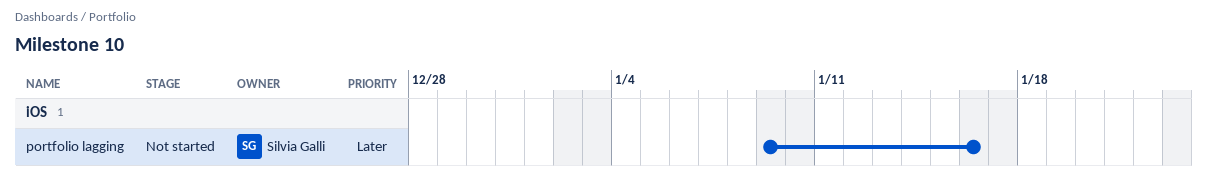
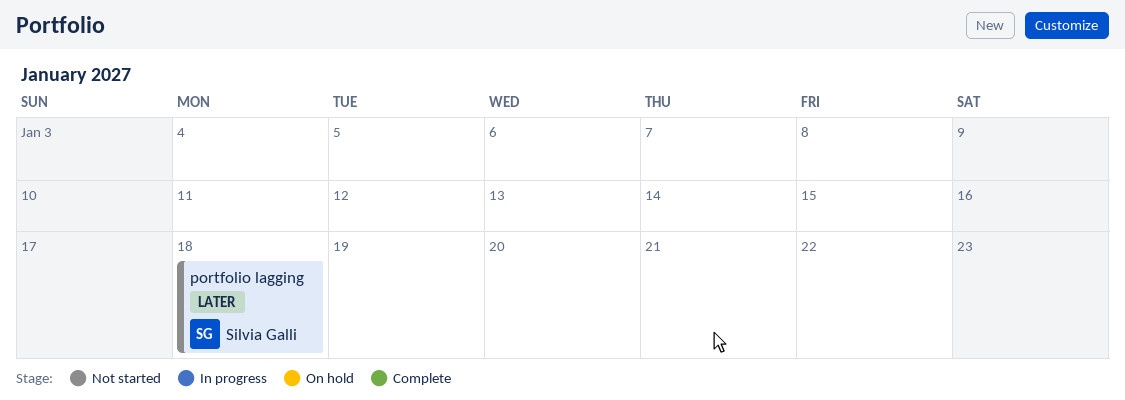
portfolio lagging, due: Jan 16 -> Jan 18

